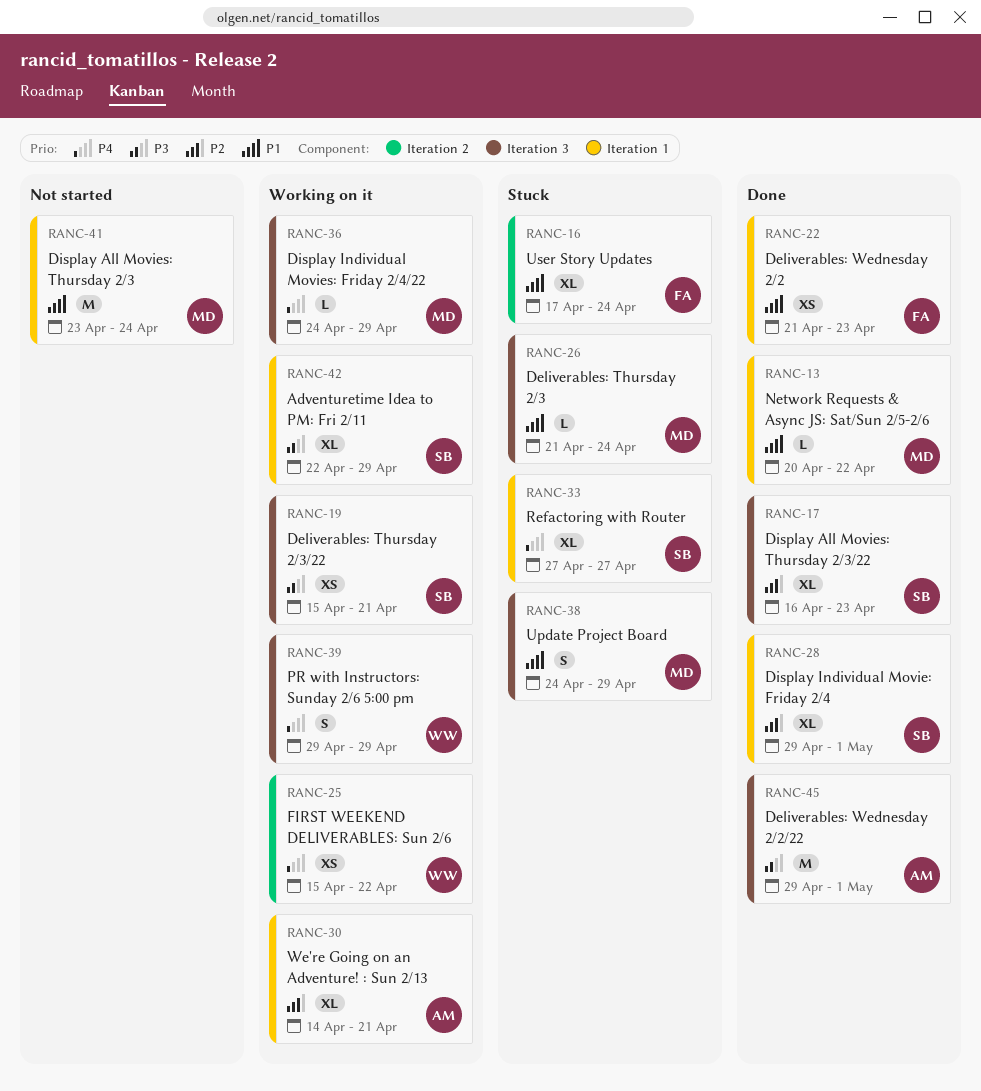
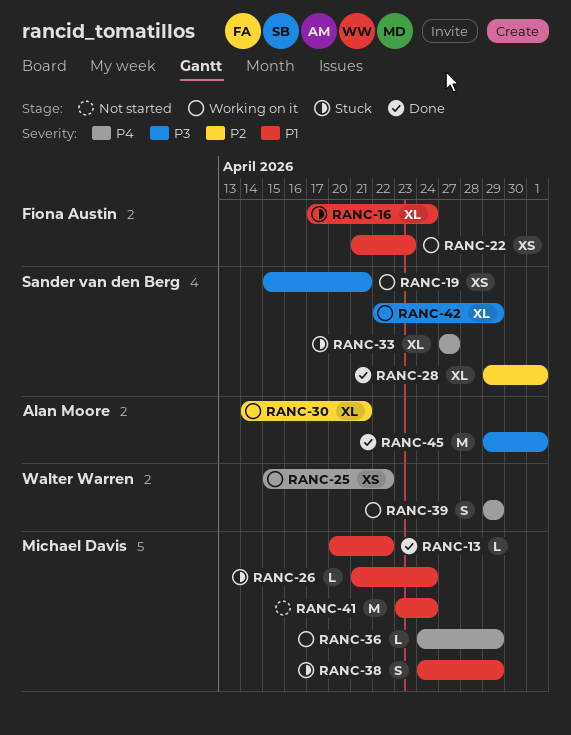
RANC-17: present -> none
RANC-22, status: Done -> Working on it

